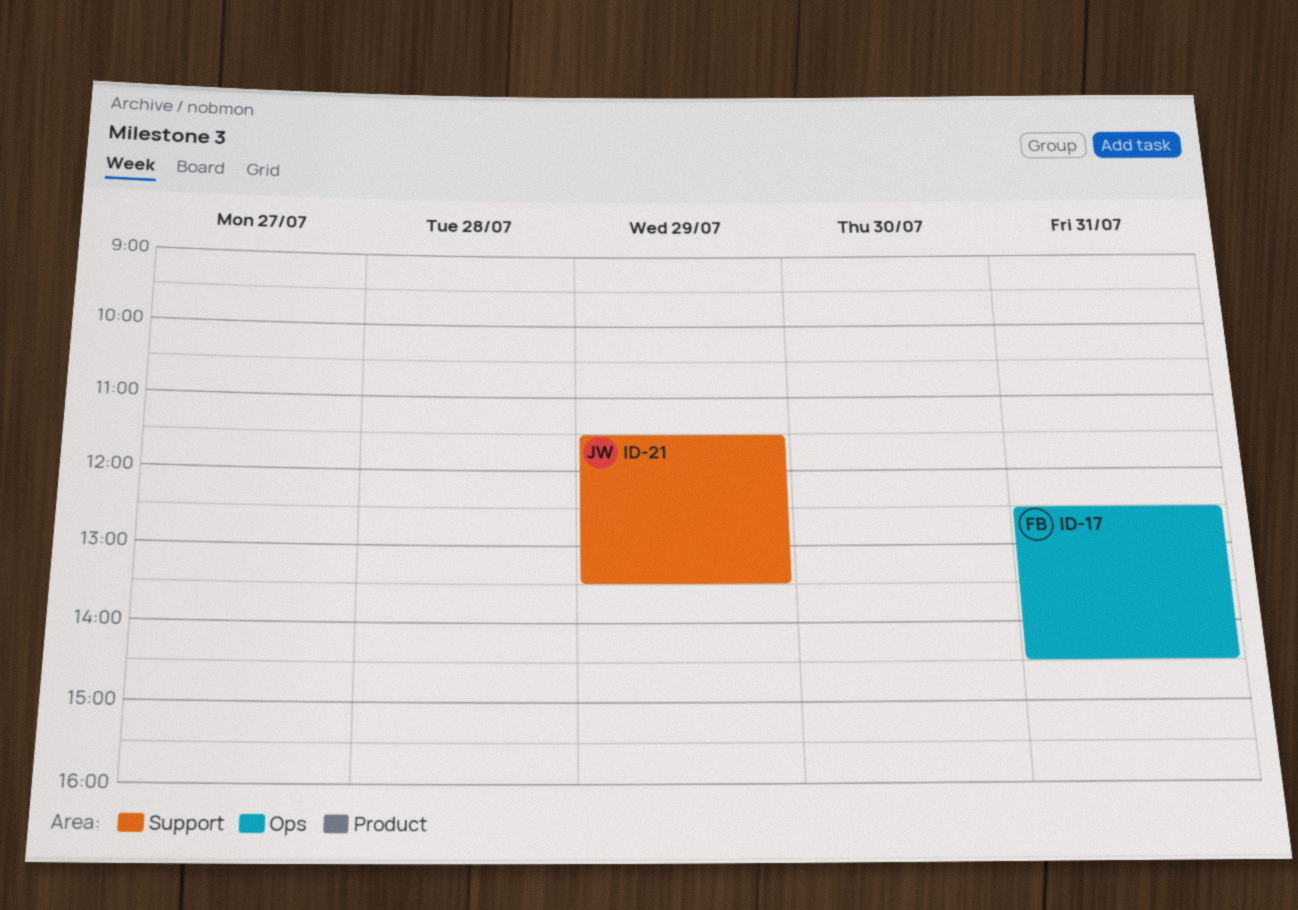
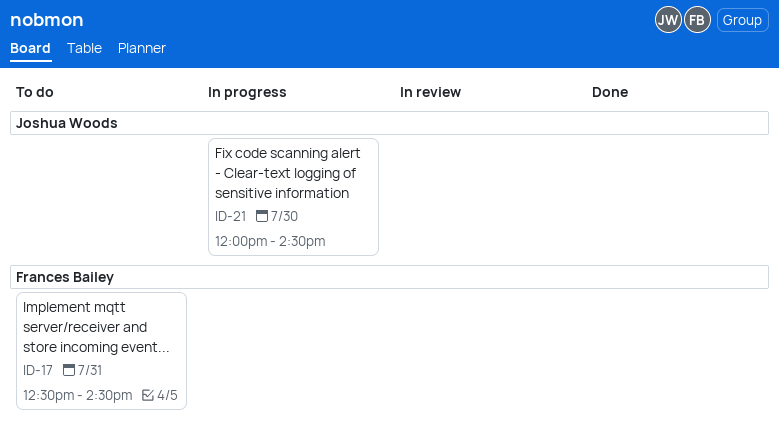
ID-21, day: Jul 29 -> Jul 30
ID-21, begins: 11:30 -> 12:00
ID-21, ends: 13:30 -> 14:30

